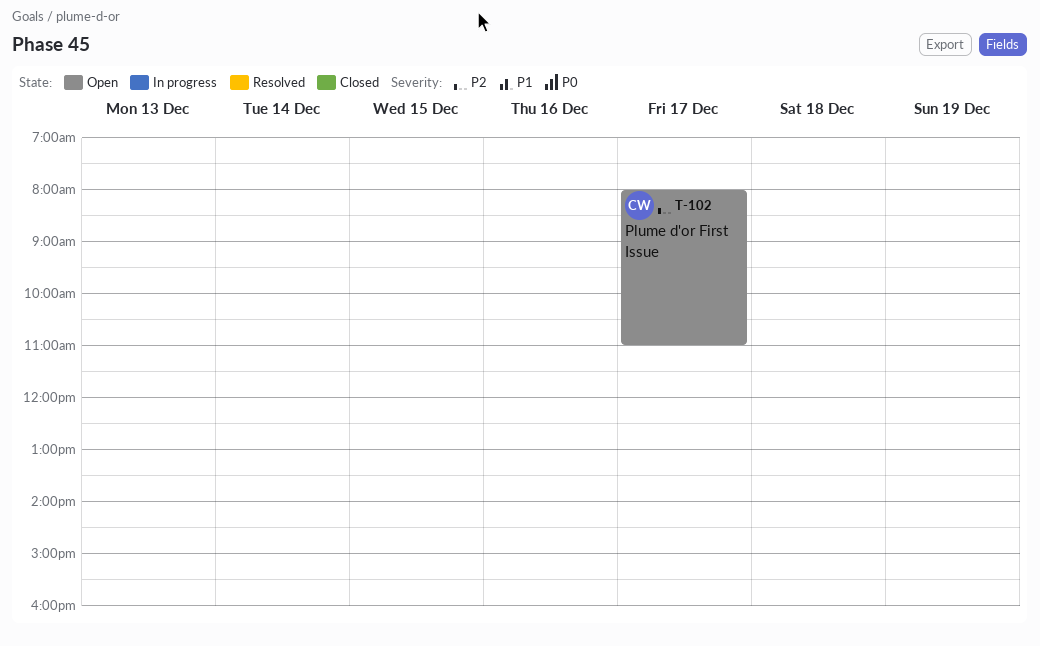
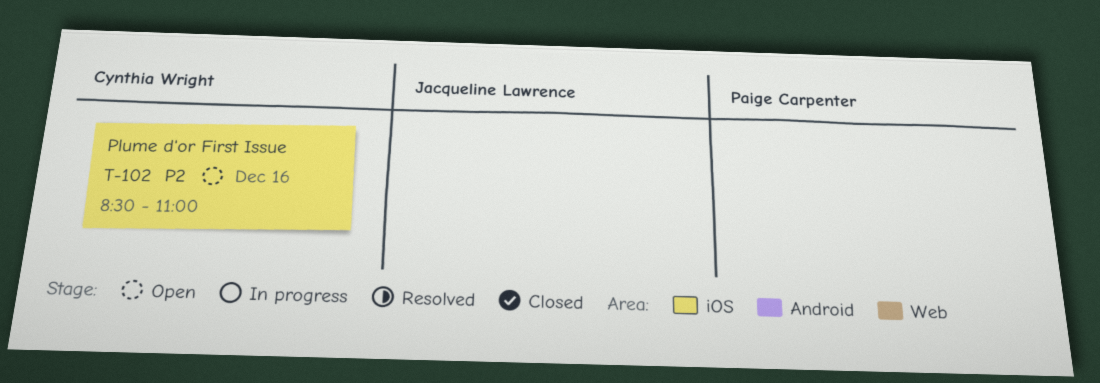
T-102, day: Dec 17 -> Dec 16
T-102, begins: 08:00 -> 08:30

